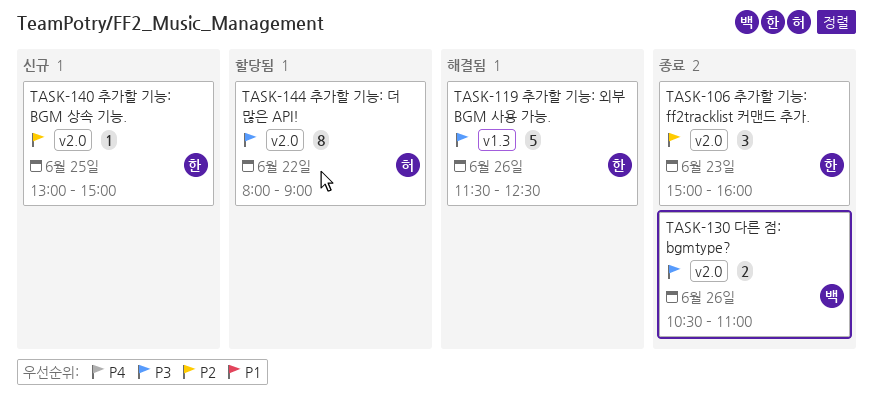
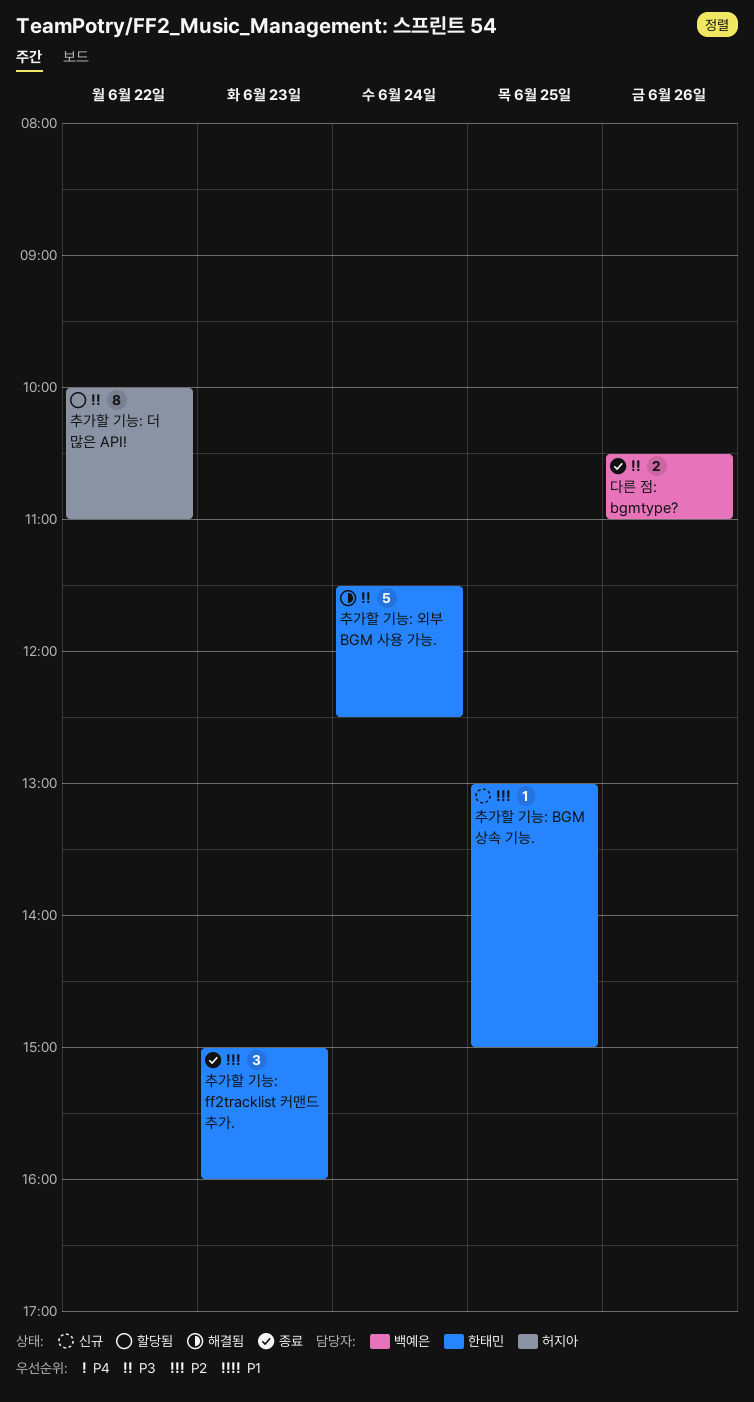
추가할 기능: 더 많은 API!, begins: 08:00 -> 10:00
추가할 기능: 더 많은 API!, ends: 09:00 -> 11:00
추가할 기능: 외부 BGM 사용 가능., day: Jun 26 -> Jun 24

